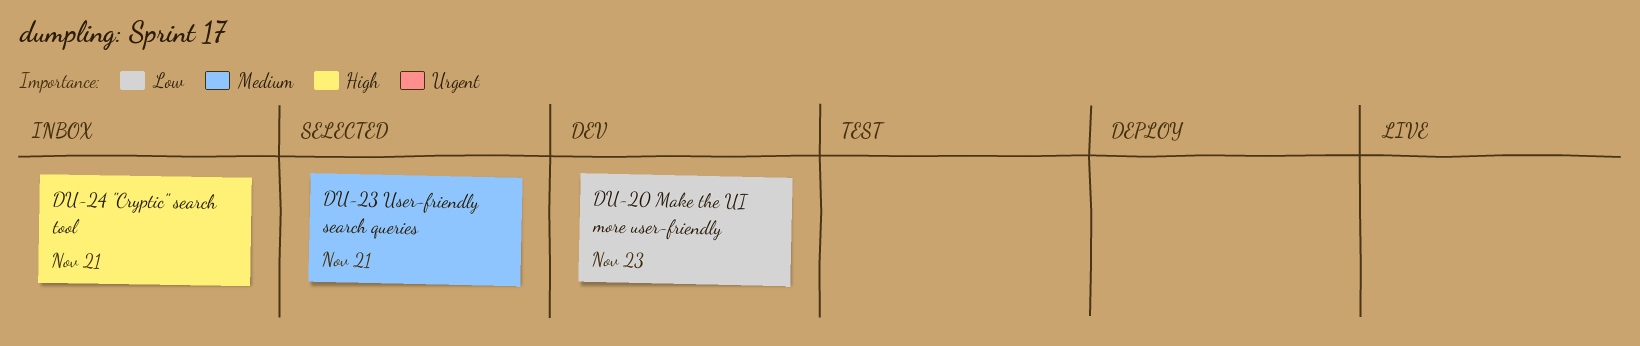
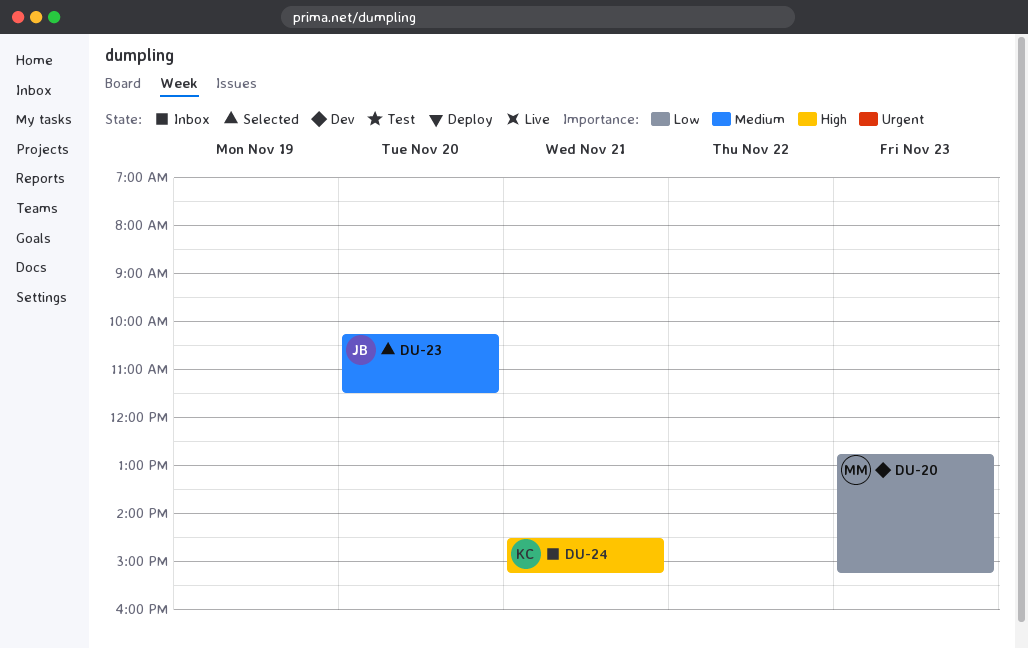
DU-23, day: Nov 21 -> Nov 20

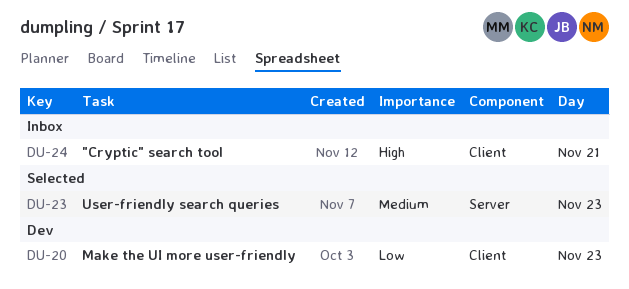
DU-23, day: Nov 20 -> Nov 23

